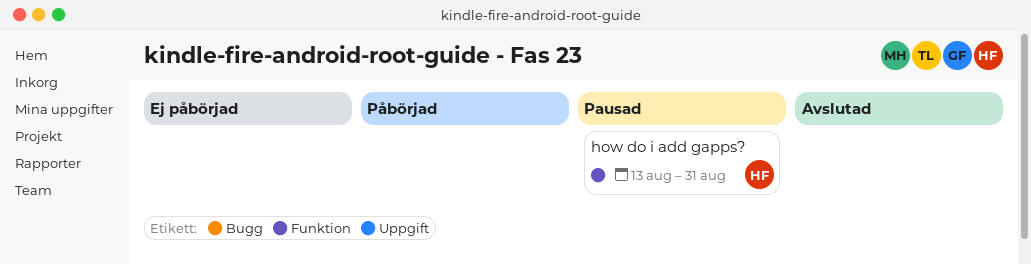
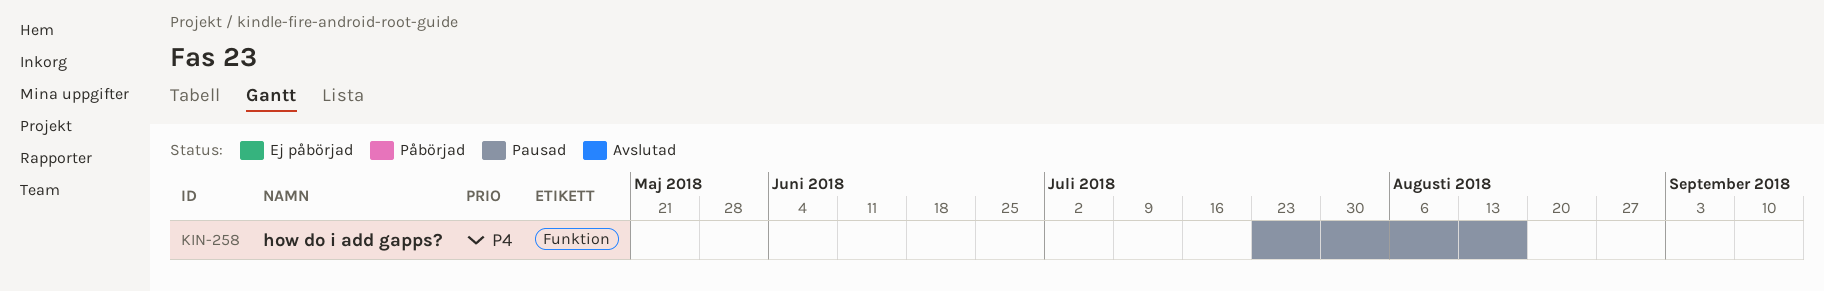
how do i add gapps?, start: Aug 13 -> Jul 23
how do i add gapps?, due: Aug 31 -> Aug 17

